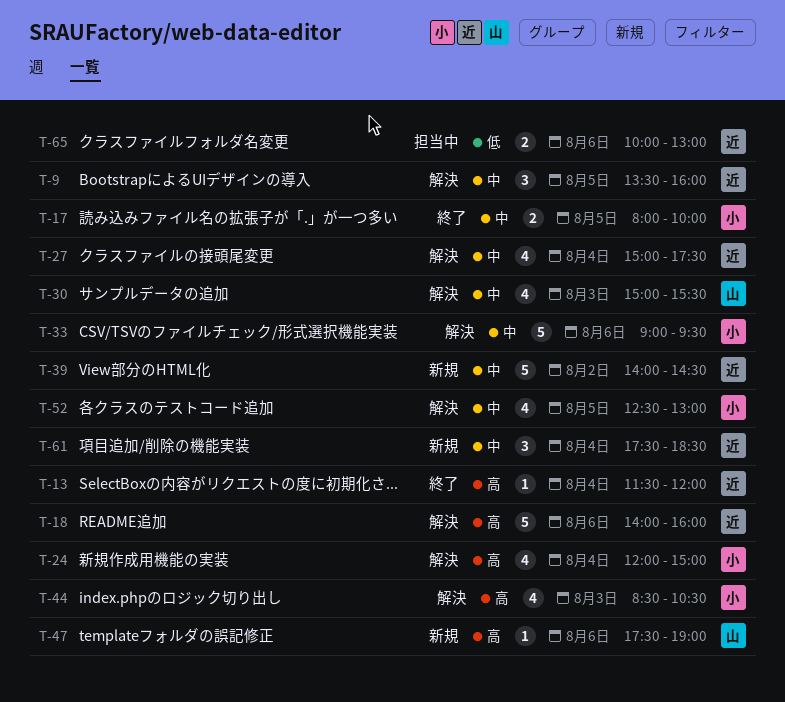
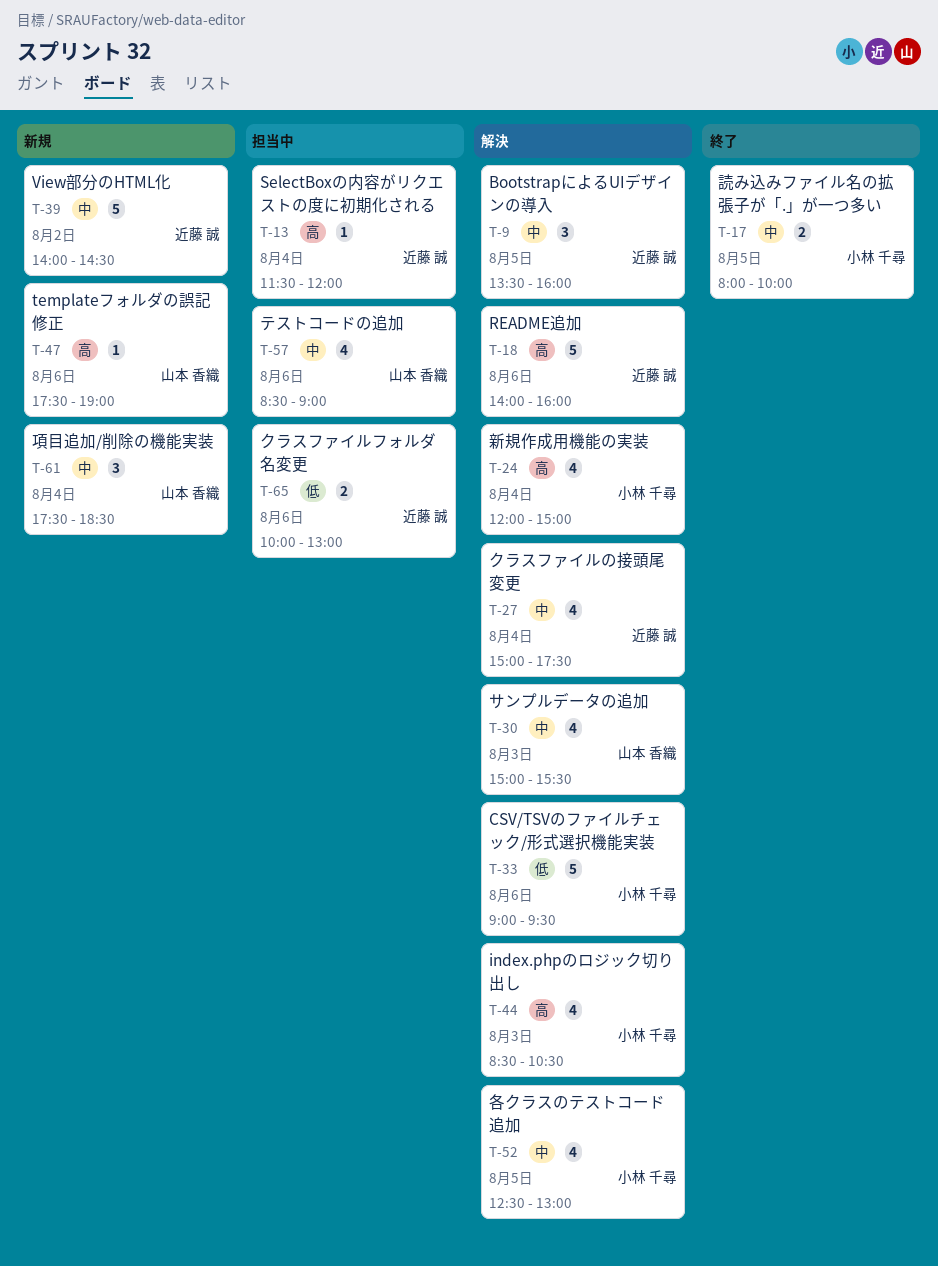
T-13, status: 終了 -> 担当中
T-33, priority: 中 -> 低
T-57: none -> present
T-61, owner: 近藤 誠 -> 山本 香織

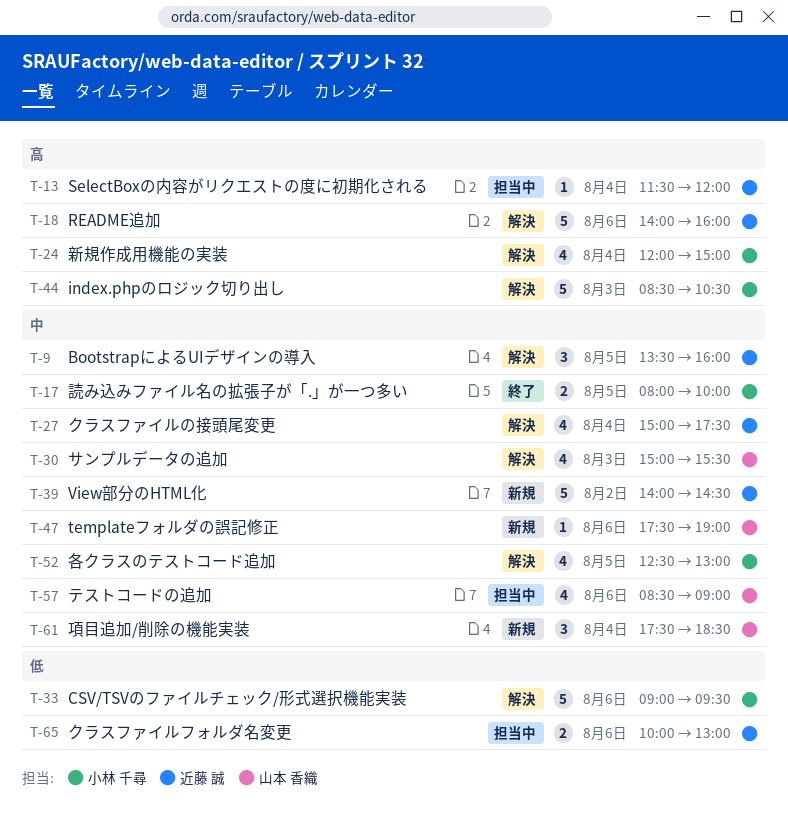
T-44, estimate: 4 -> 5
T-47, priority: 高 -> 中

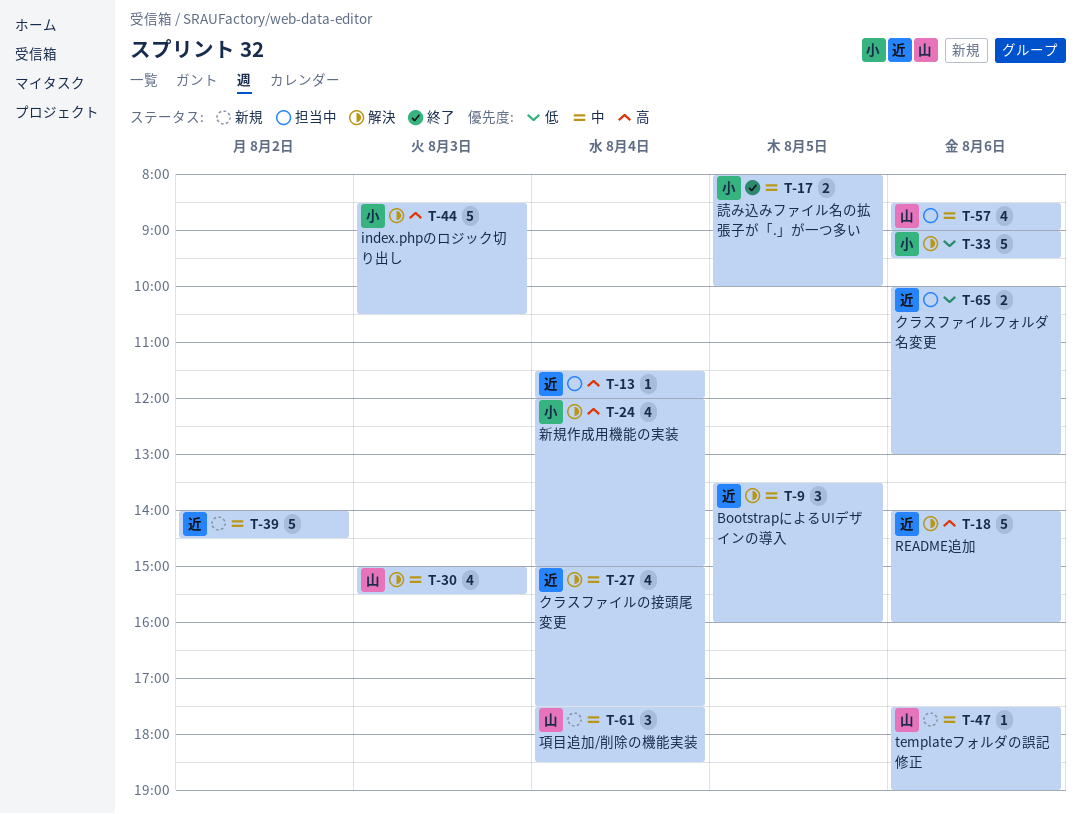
T-52: present -> none

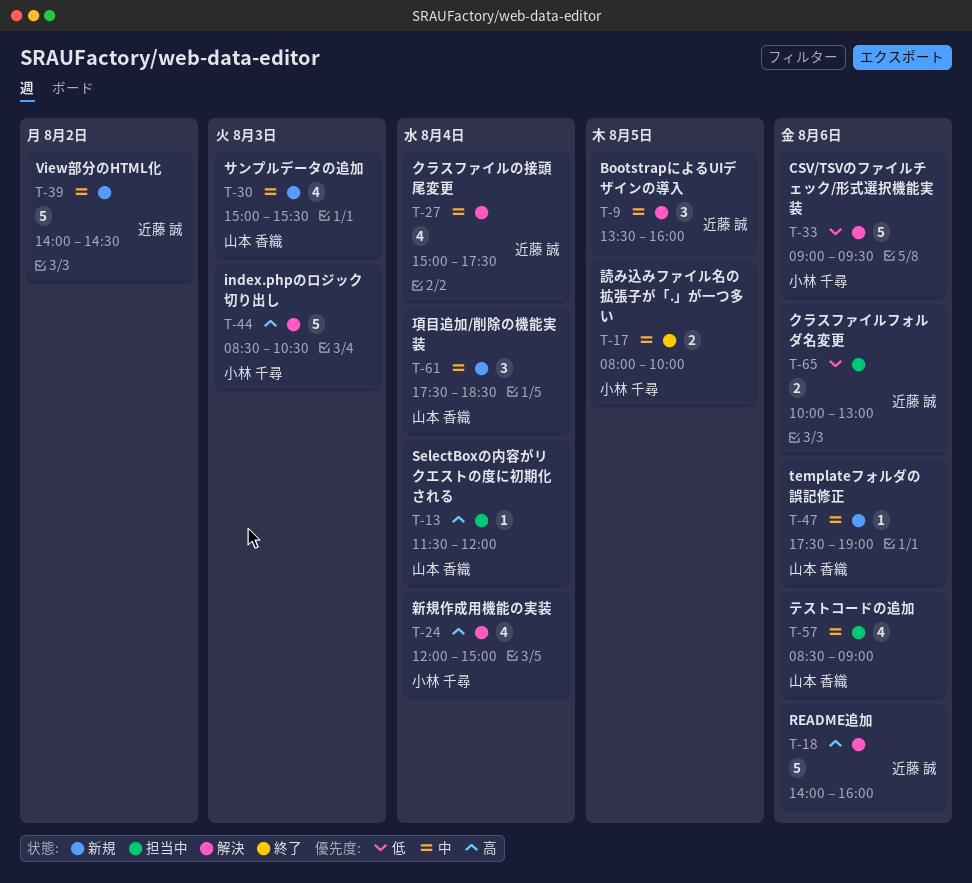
T-13, owner: 近藤 誠 -> 山本 香織
T-30, status: 解決 -> 新規

